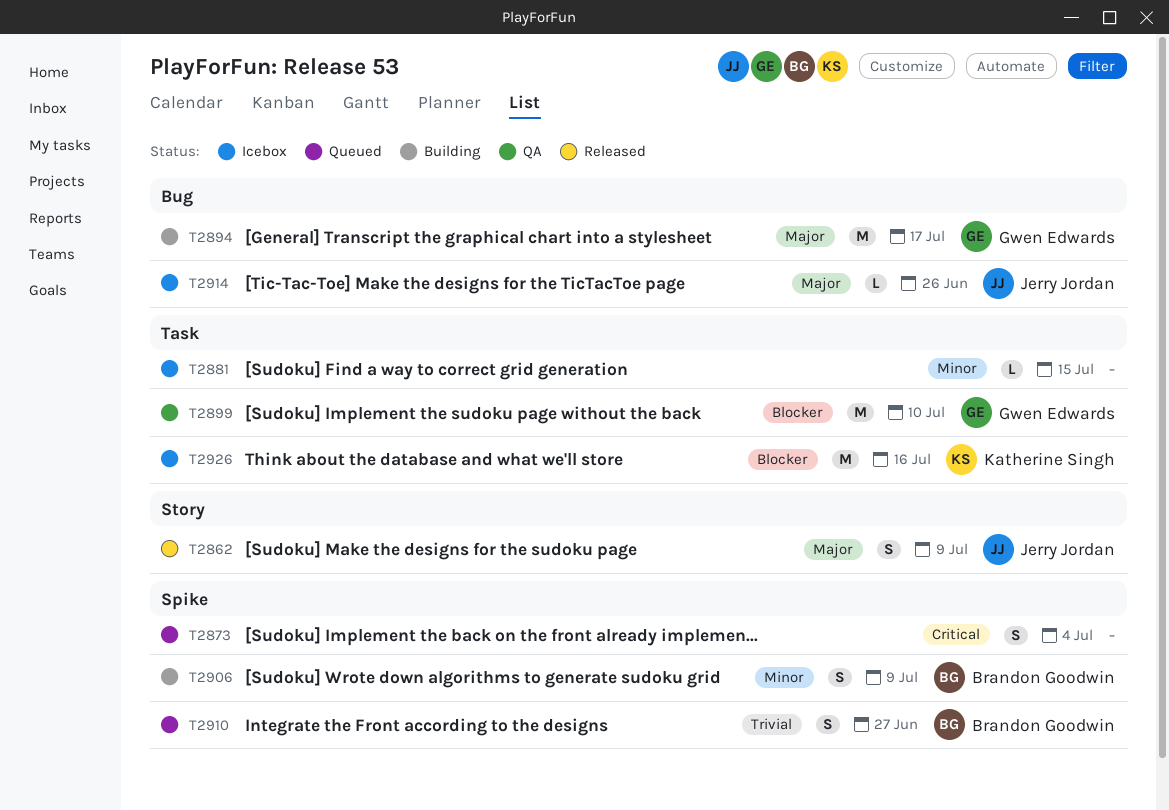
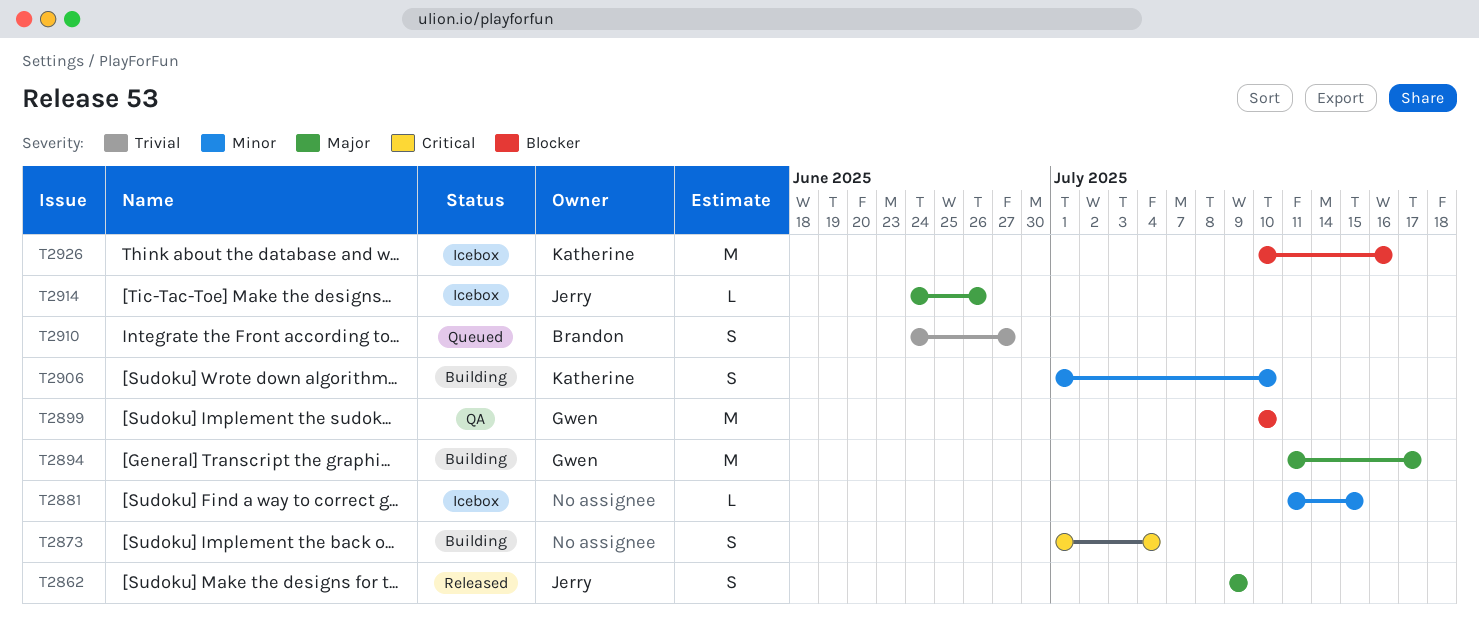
T2873, status: Queued -> Building
T2906, owner: Brandon Goodwin -> Katherine Singh
T2906, due: Jul 9 -> Jul 10

